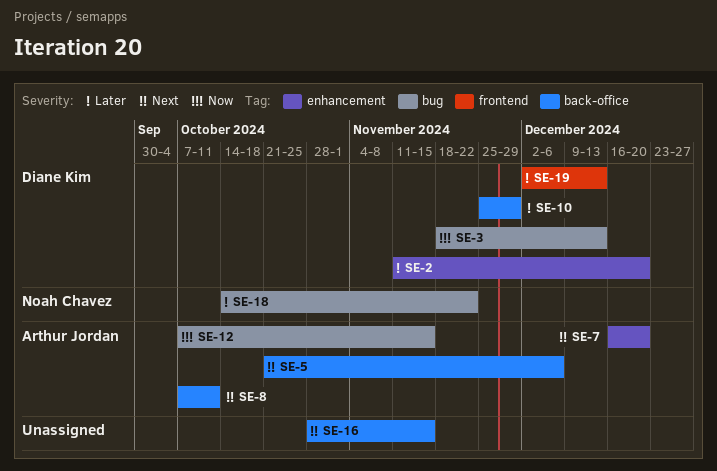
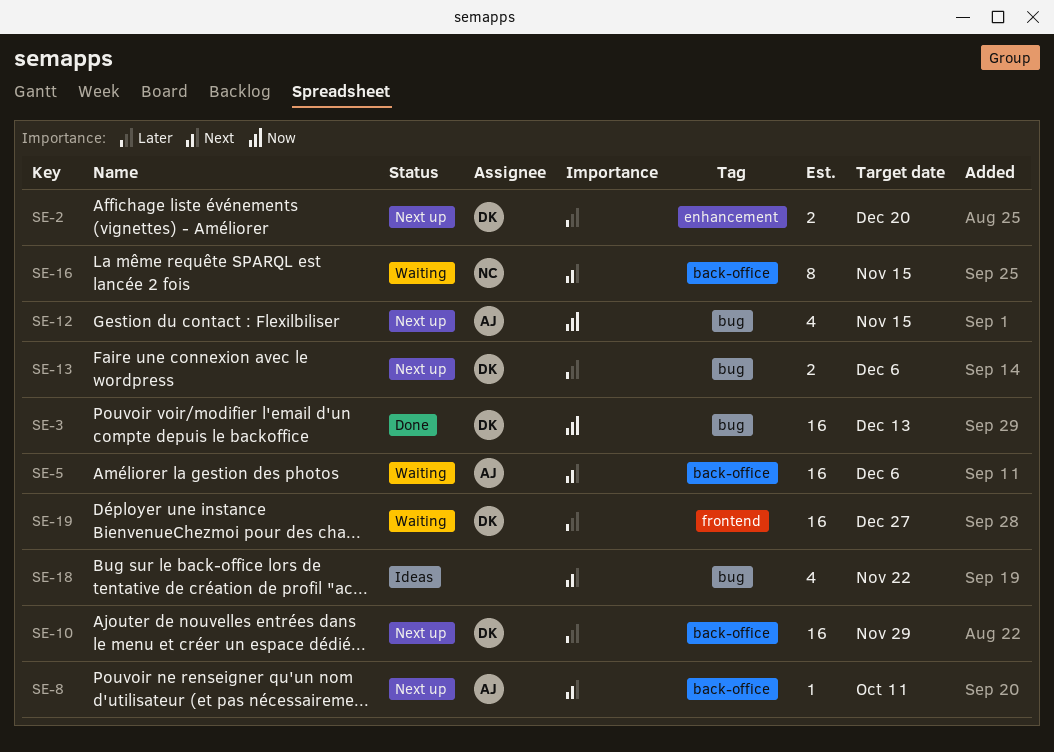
SE-7: present -> none
SE-13: none -> present
SE-16, owner: none -> Noah Chavez
SE-18, owner: Noah Chavez -> none
SE-18, priority: Later -> Next
SE-19, due: Dec 13 -> Dec 27

